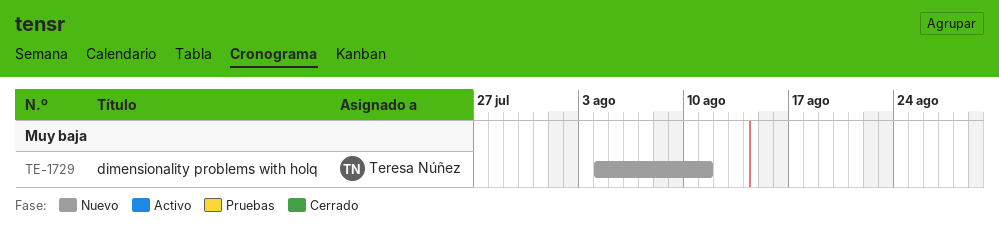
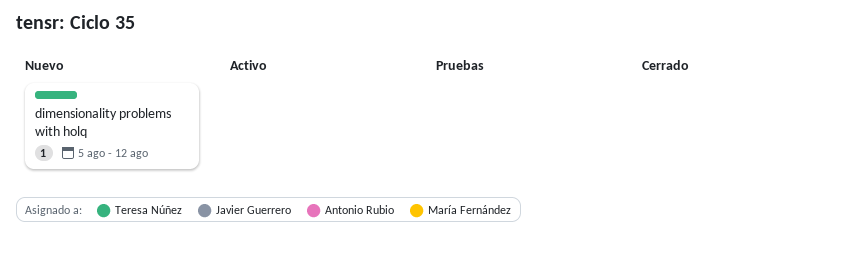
dimensionality problems with holq, start: Aug 4 -> Aug 5
dimensionality problems with holq, due: Aug 11 -> Aug 12

